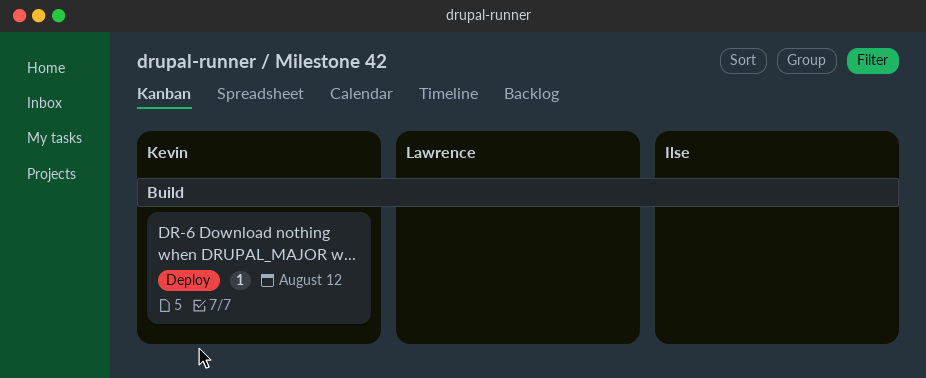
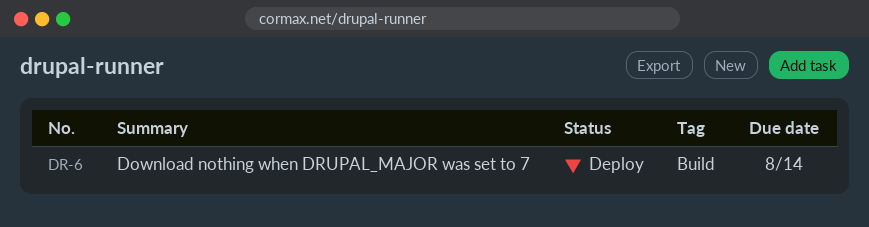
DR-6, due: Aug 12 -> Aug 14

